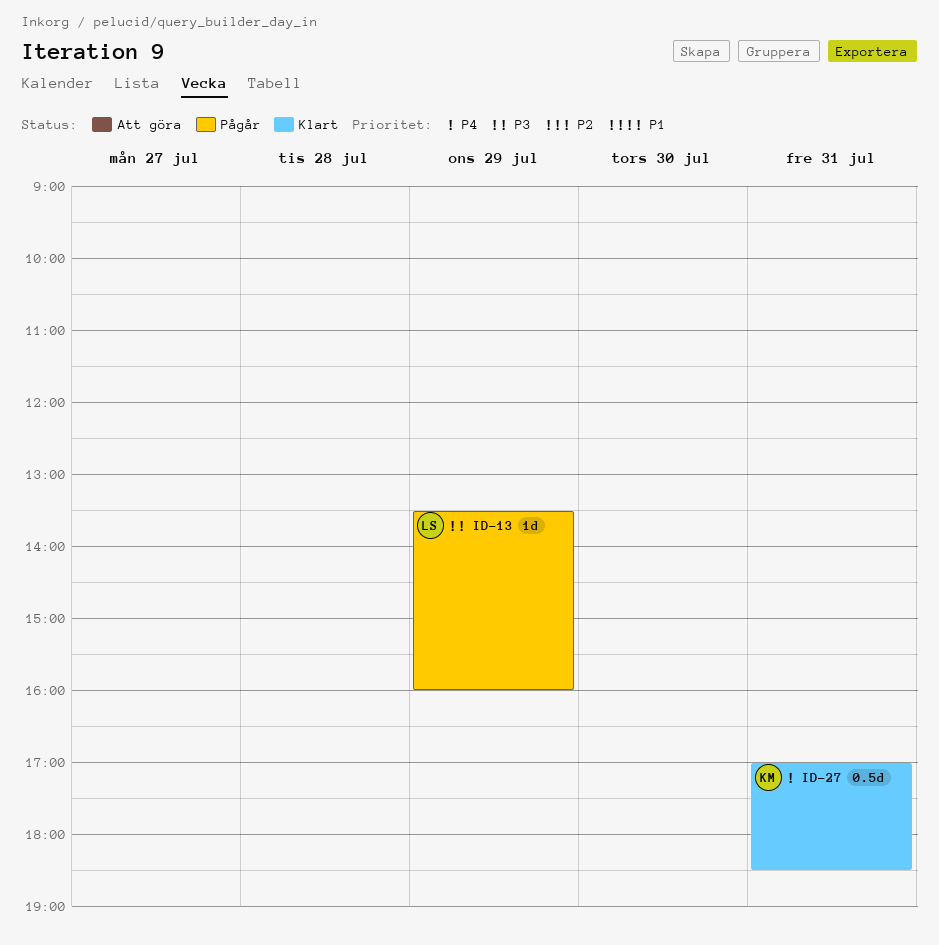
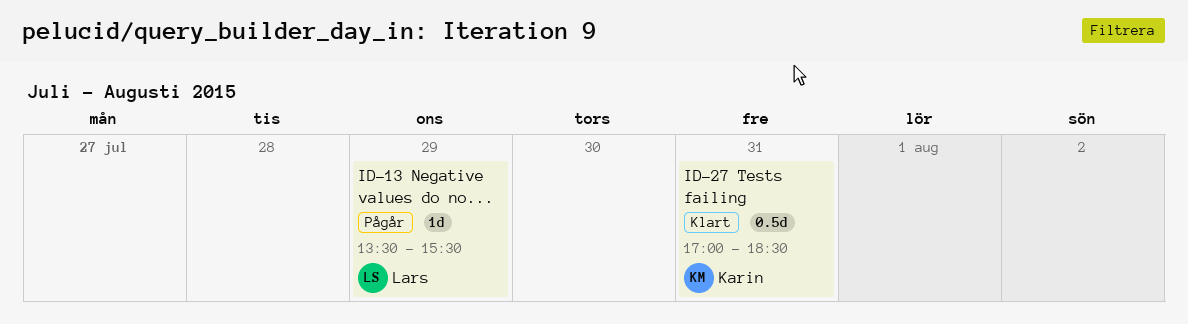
ID-13, ends: 16:00 -> 15:30

